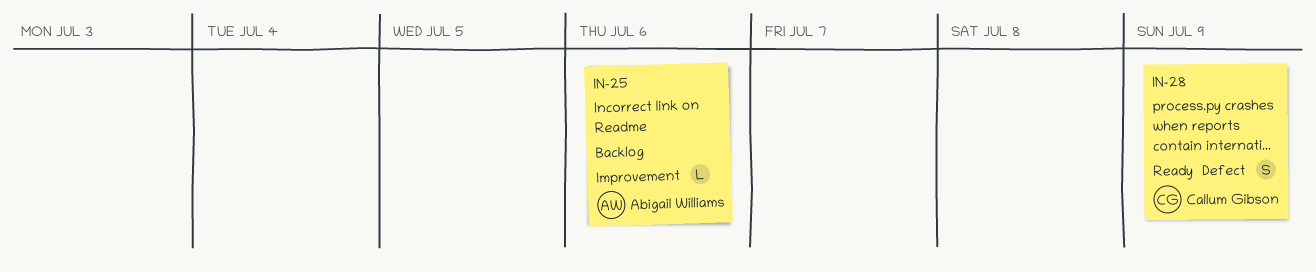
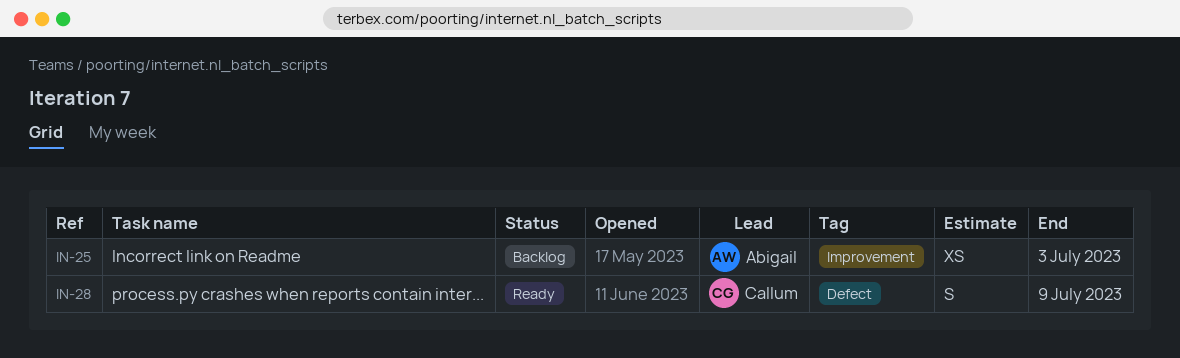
IN-25, estimate: L -> XS
IN-25, due: Jul 6 -> Jul 3

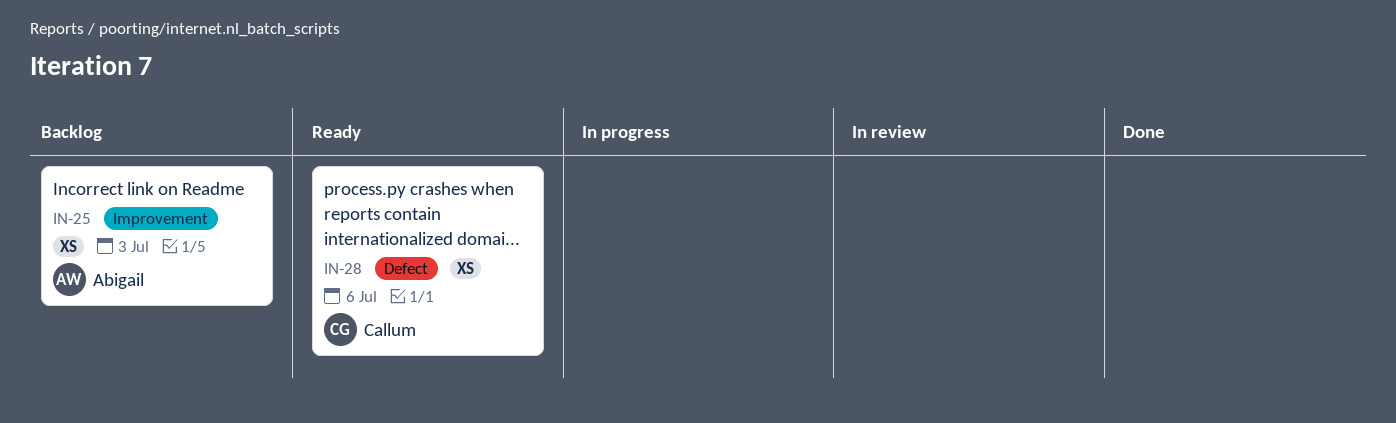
IN-28, estimate: S -> XS
IN-28, due: Jul 9 -> Jul 6

